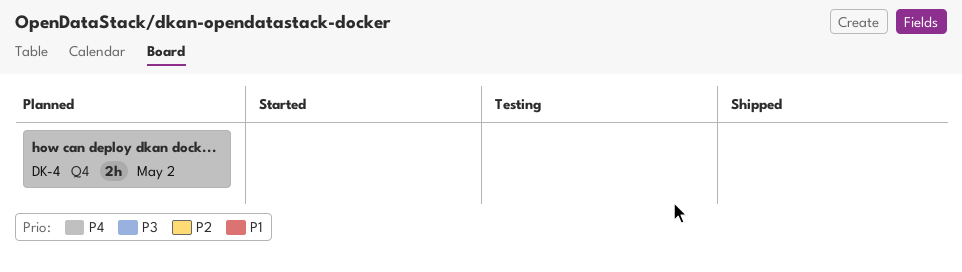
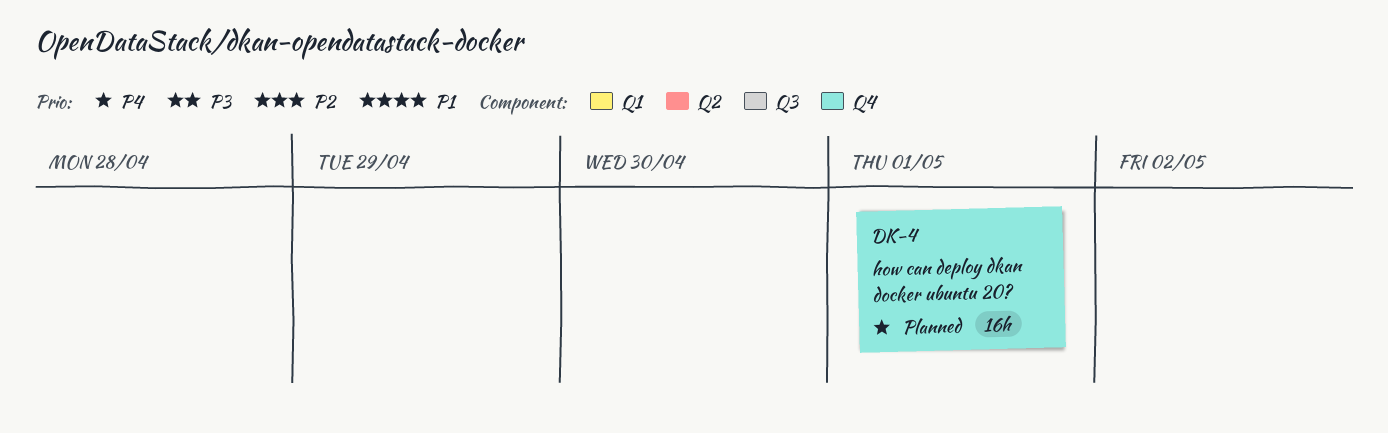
DK-4, estimate: 2h -> 16h
DK-4, due: May 2 -> May 1

